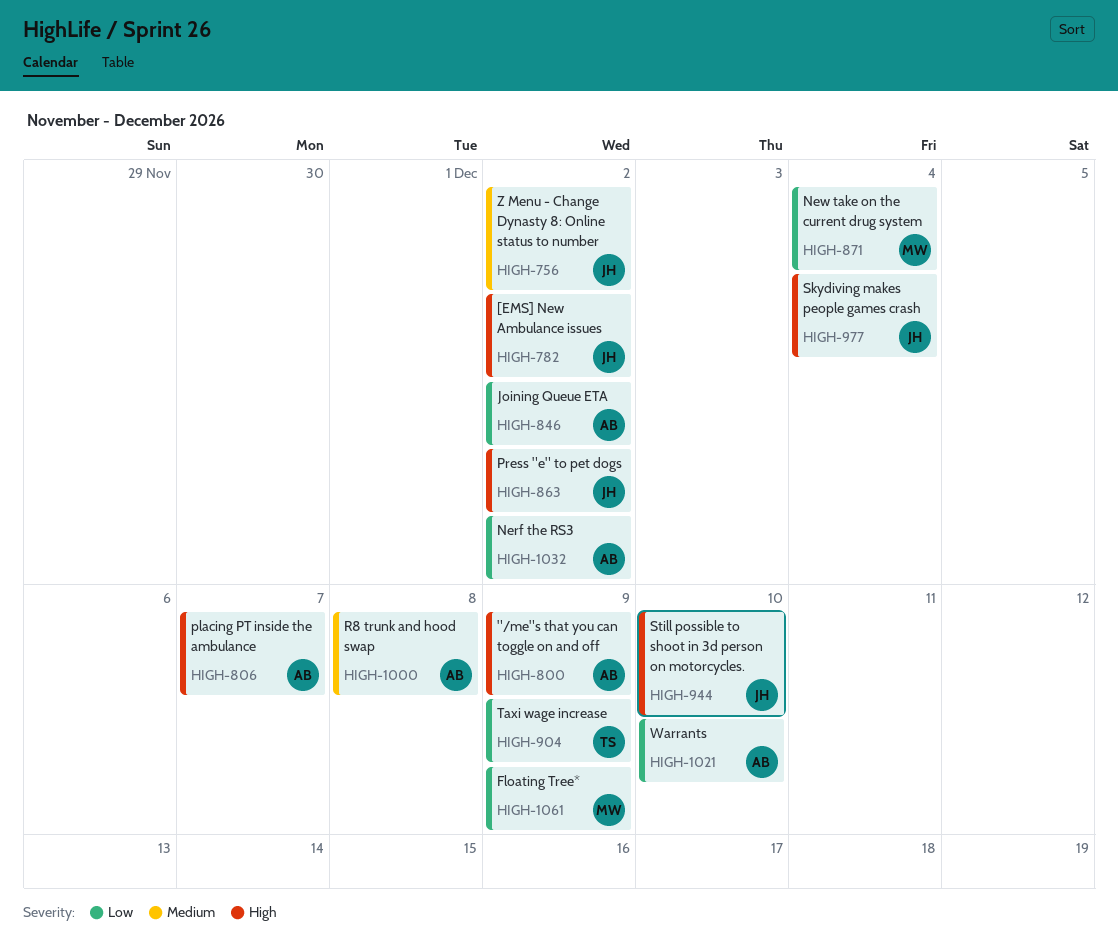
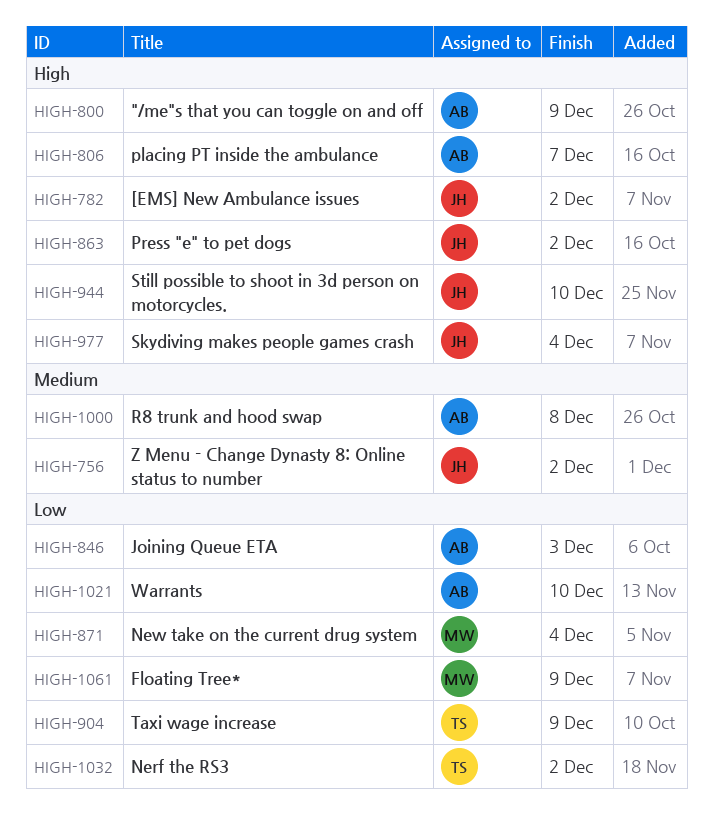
HIGH-846, due: Dec 2 -> Dec 3
HIGH-1032, owner: AB -> TS

